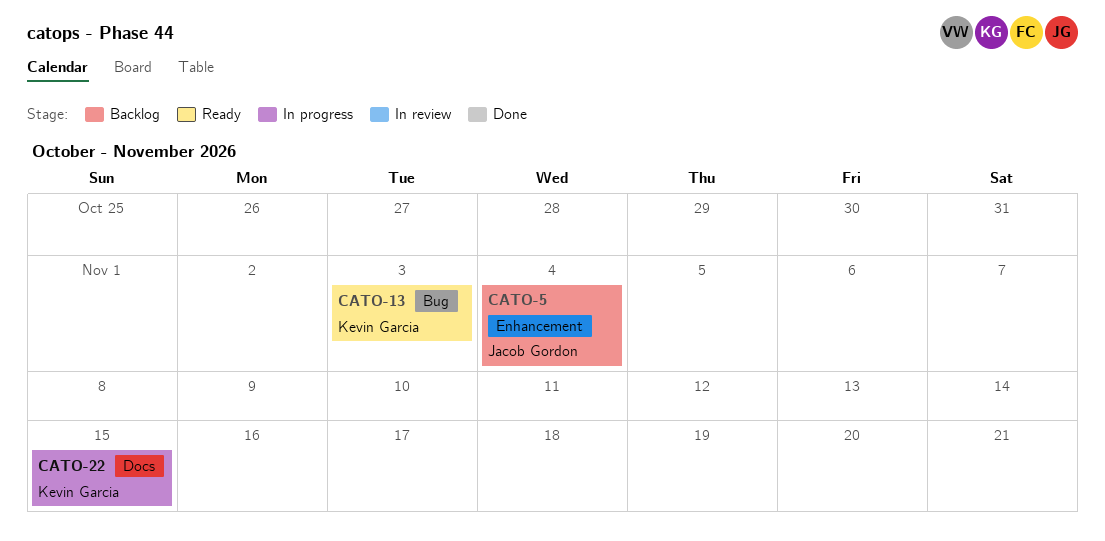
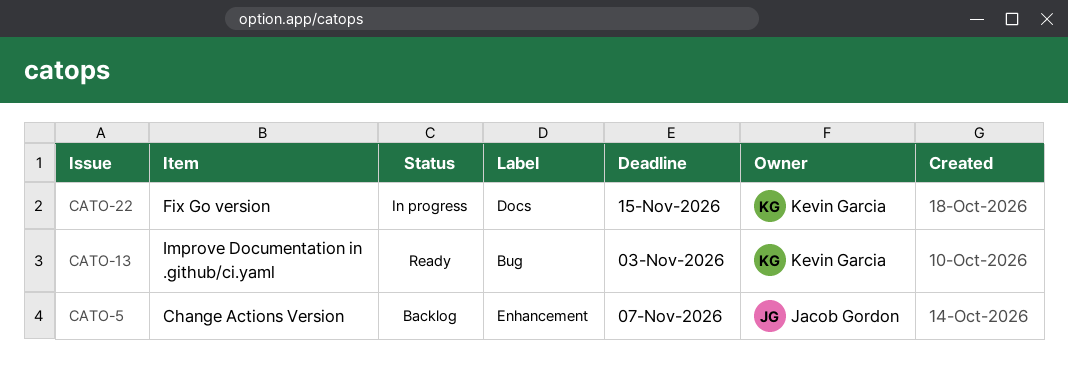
CATO-5, due: Nov 4 -> Nov 7

